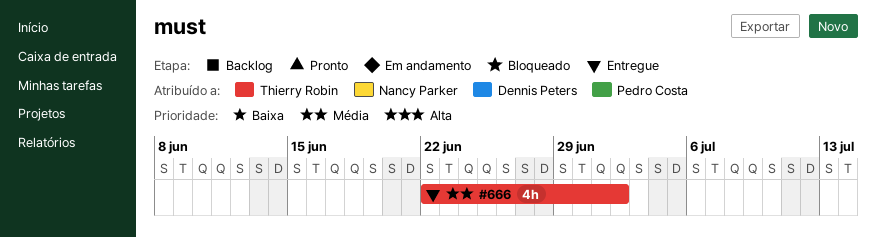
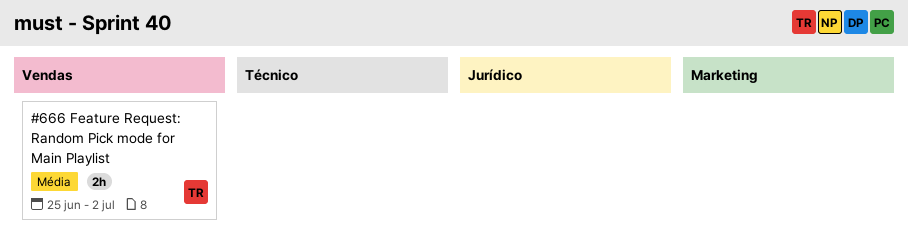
#666, estimate: 4h -> 2h
#666, start: Jun 22 -> Jun 25

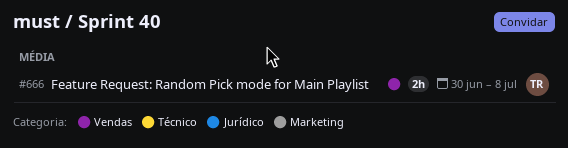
#666, start: Jun 25 -> Jun 30
#666, due: Jul 2 -> Jul 8

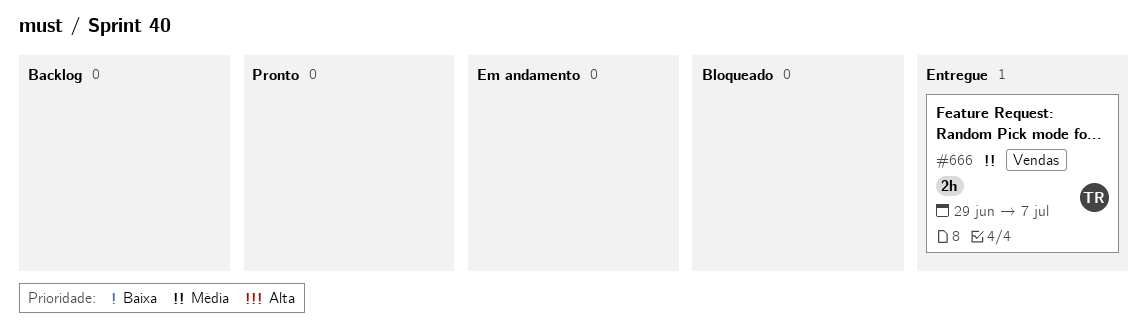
#666, start: Jun 30 -> Jun 29
#666, due: Jul 8 -> Jul 7

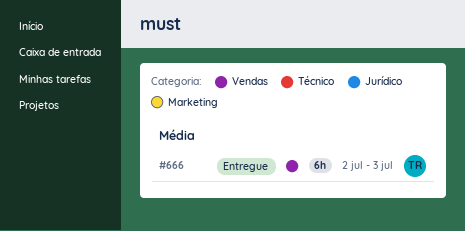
#666, estimate: 2h -> 6h
#666, start: Jun 29 -> Jul 2
#666, due: Jul 7 -> Jul 3

